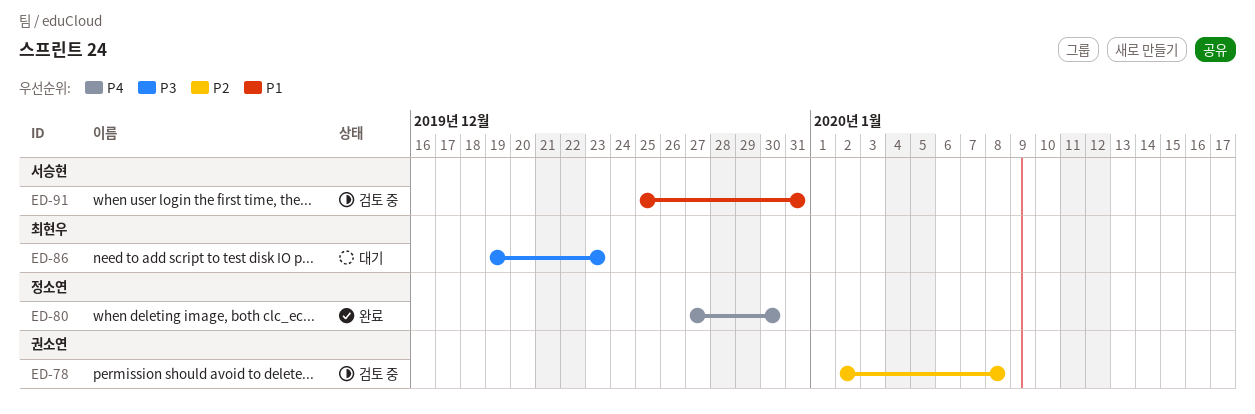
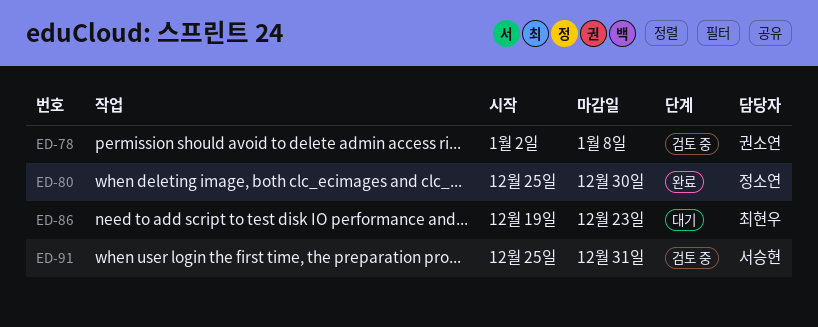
ED-80, start: Dec 27 -> Dec 25

